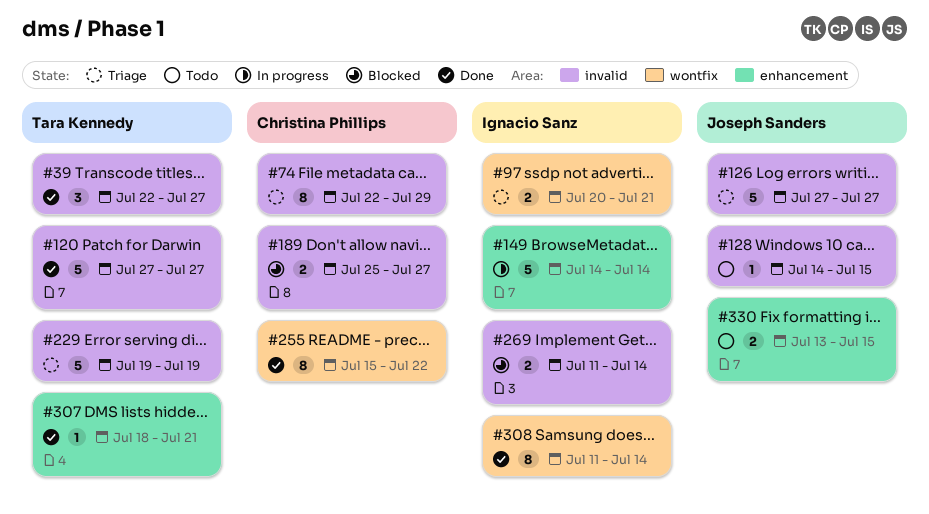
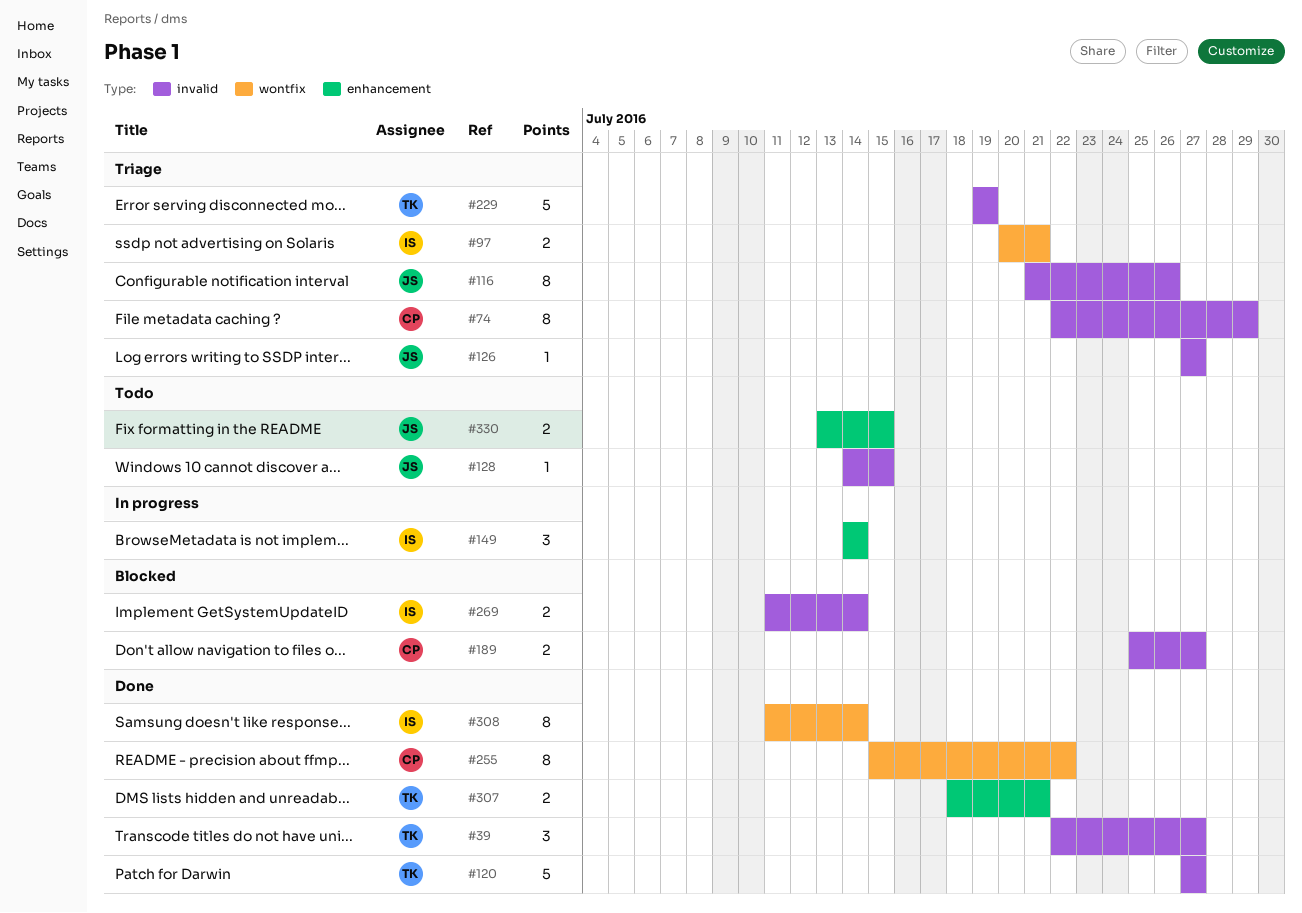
#116: none -> present
#126, estimate: 5 -> 1
#149, estimate: 5 -> 3
#307, estimate: 1 -> 2

